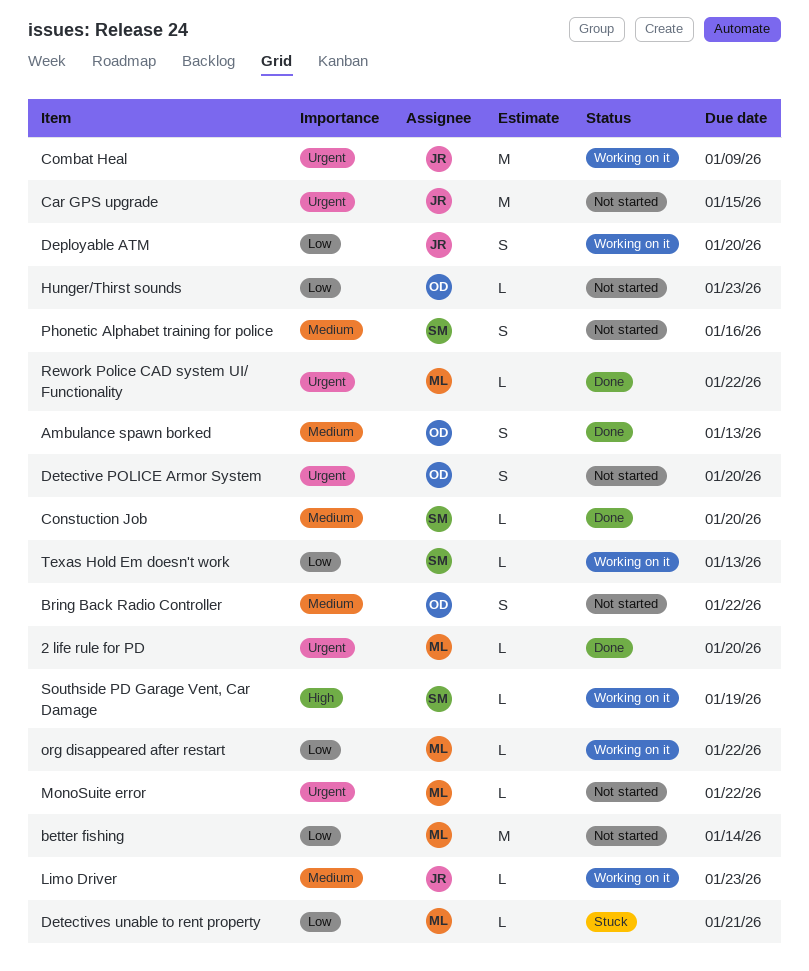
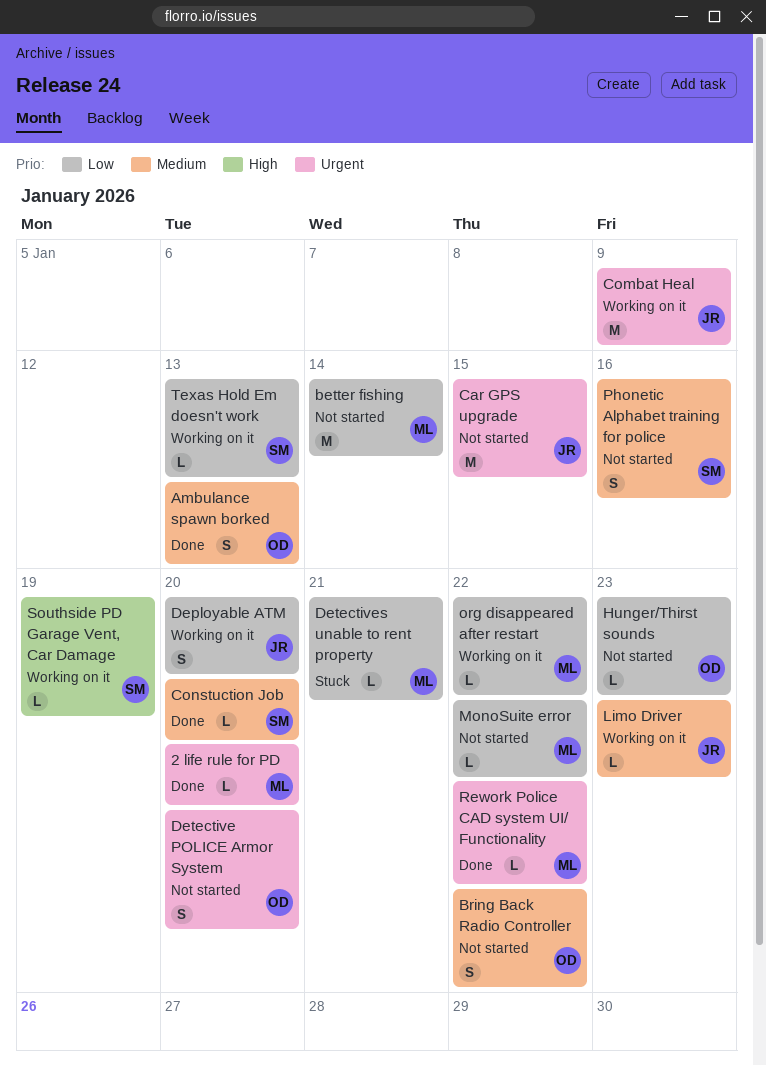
MonoSuite error, priority: Urgent -> Low

